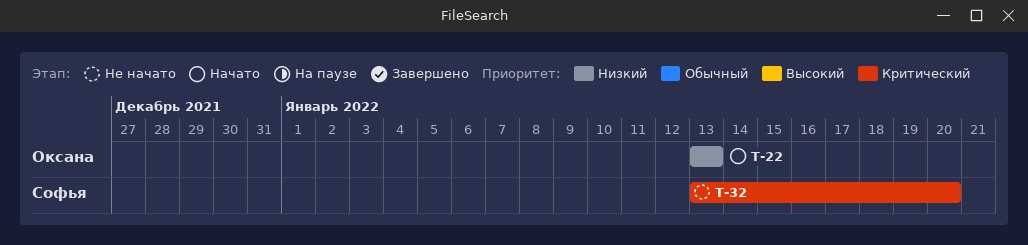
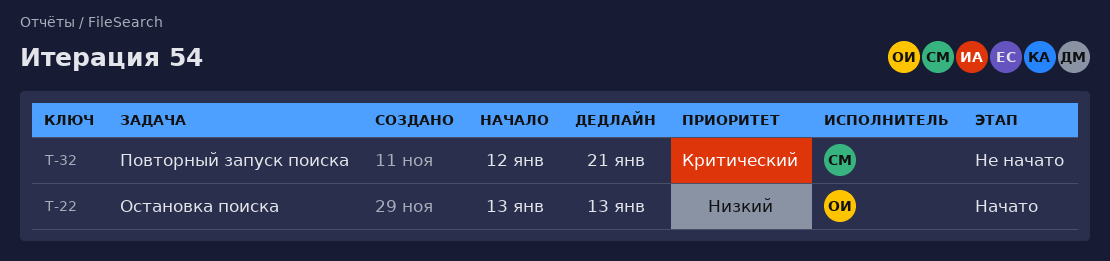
T-32, start: Jan 13 -> Jan 12
T-32, due: Jan 20 -> Jan 21

